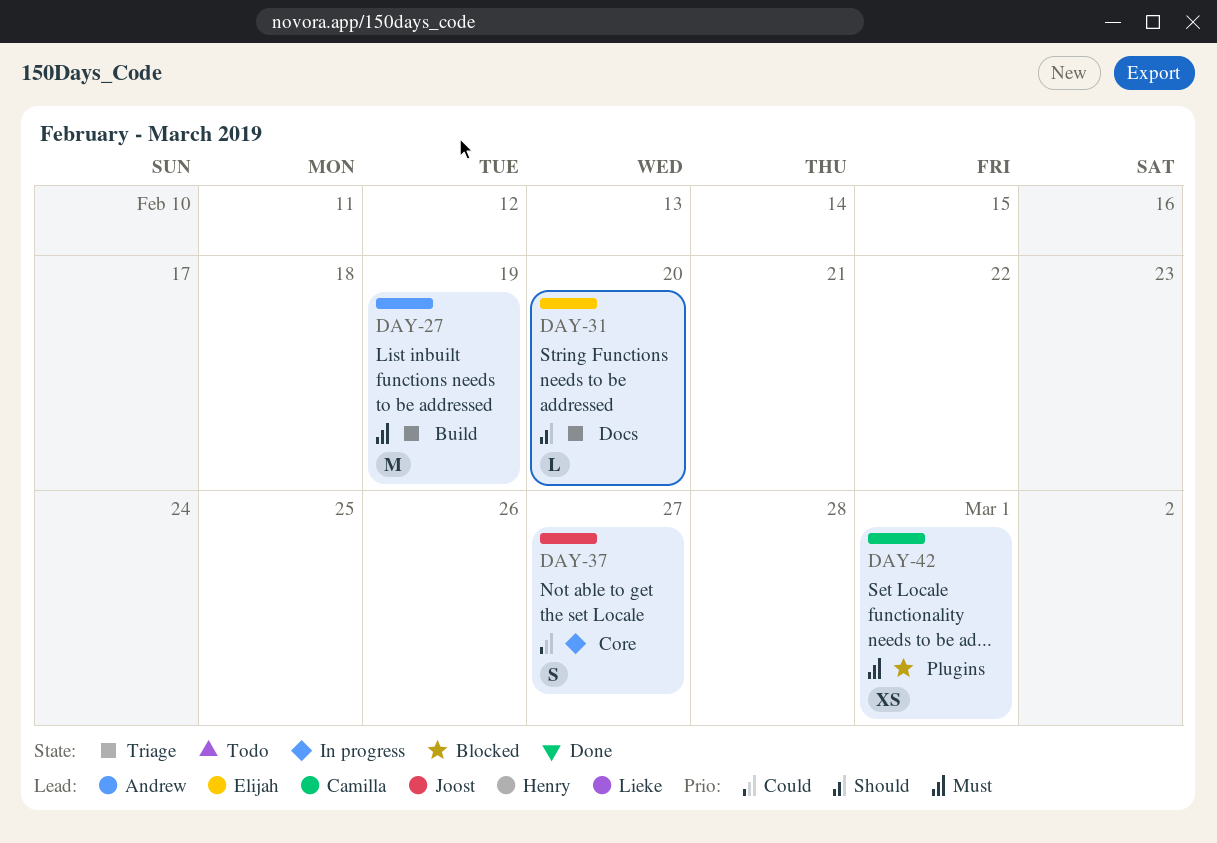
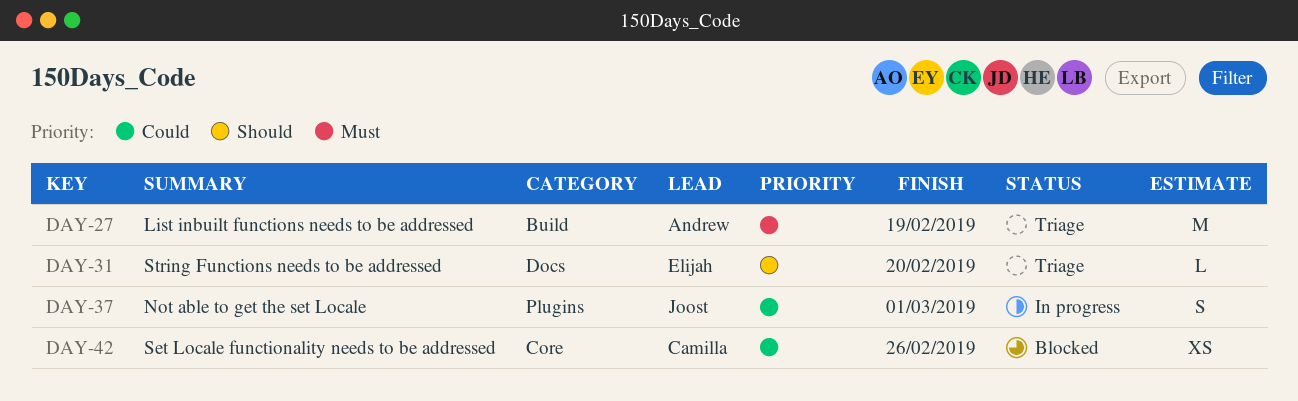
DAY-37, label: Core -> Plugins
DAY-37, due: Feb 27 -> Mar 1
DAY-42, priority: Must -> Could
DAY-42, label: Plugins -> Core
DAY-42, due: Mar 1 -> Feb 26

